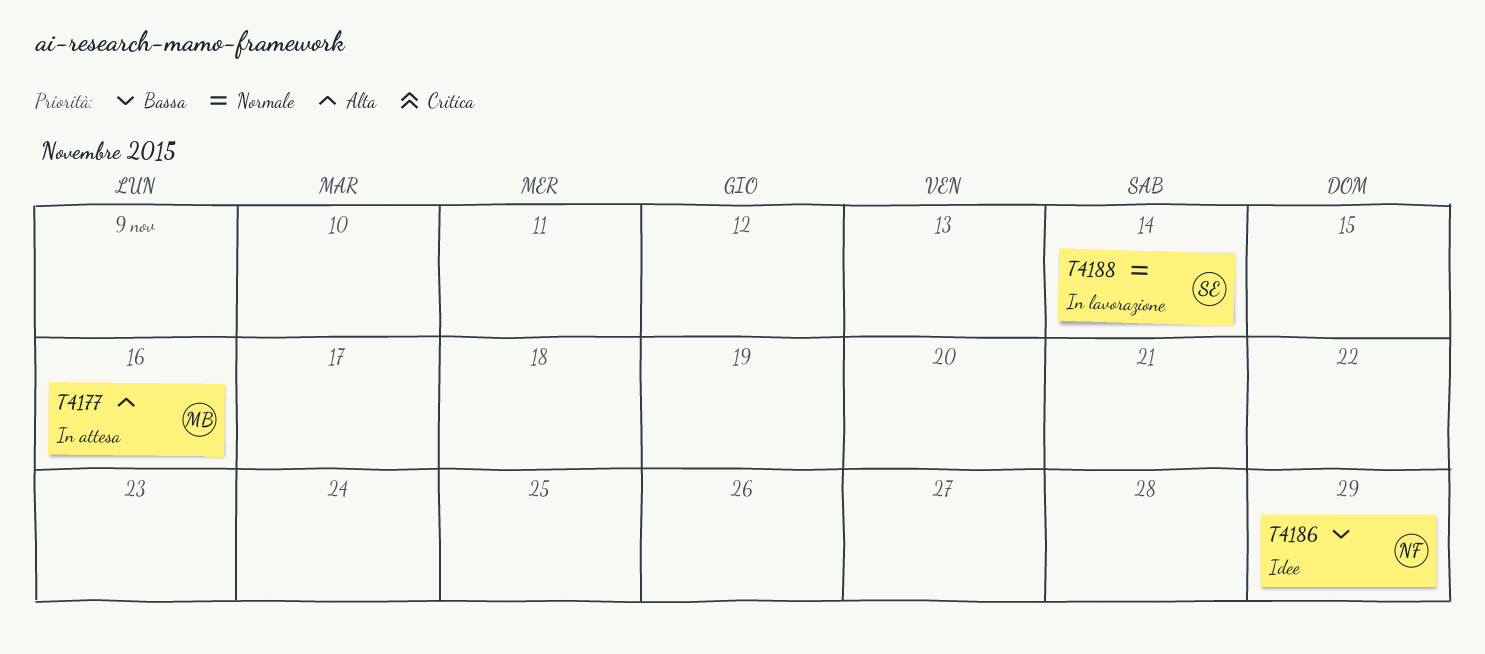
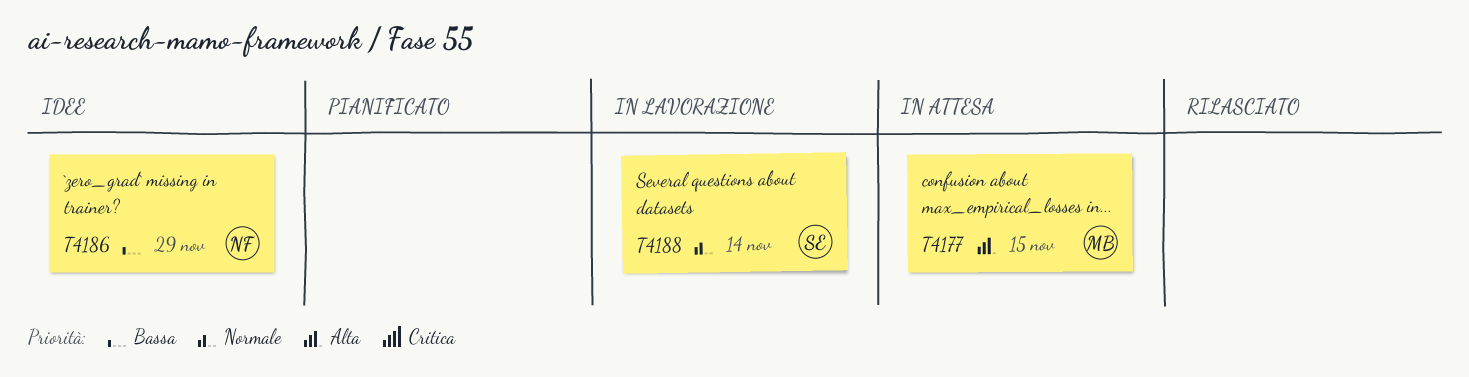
T4177, due: Nov 16 -> Nov 15

